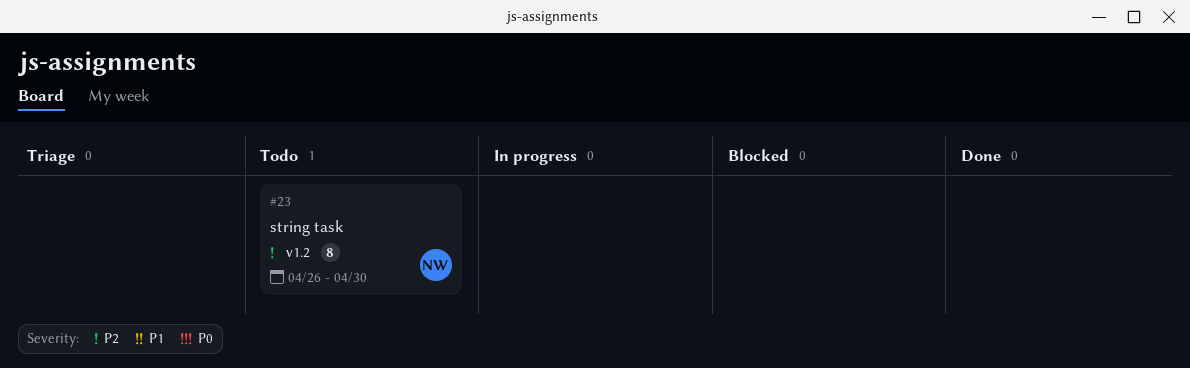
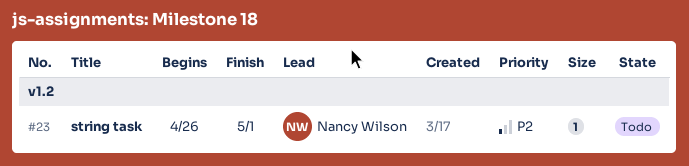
#23, estimate: 8 -> 1
#23, due: Apr 30 -> May 1

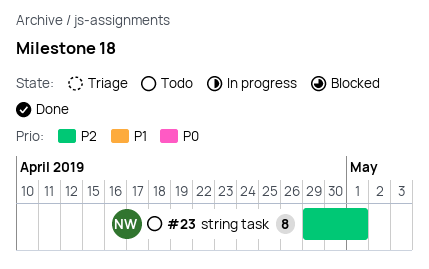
#23, estimate: 1 -> 8
#23, start: Apr 26 -> Apr 29

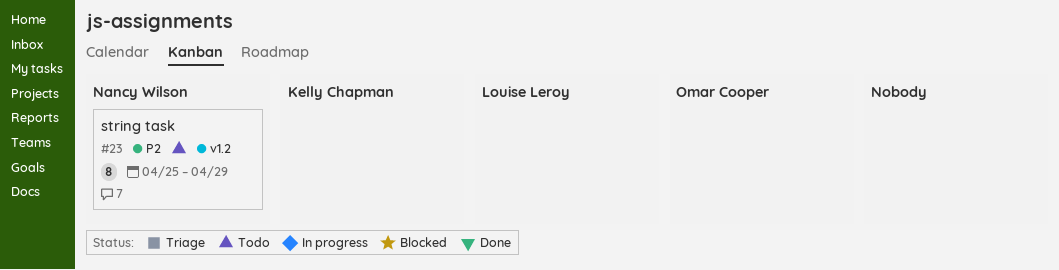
#23, start: Apr 29 -> Apr 25
#23, due: May 1 -> Apr 29

